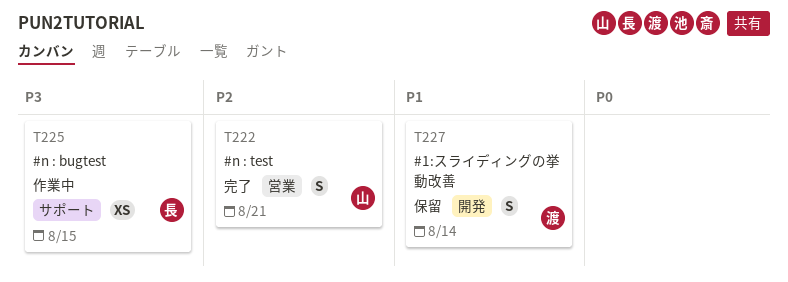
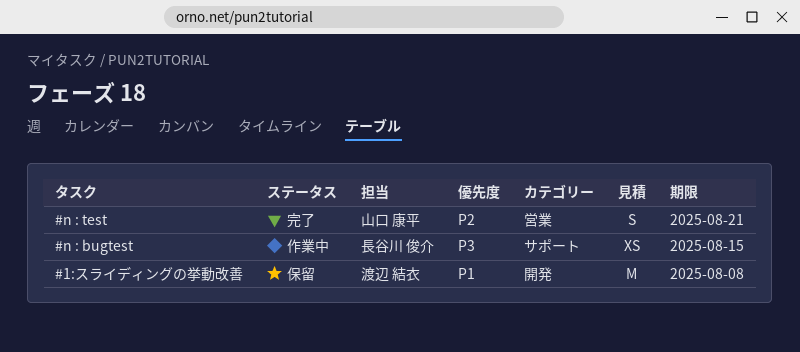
#1:スライディングの挙動改善, estimate: S -> M
#1:スライディングの挙動改善, due: Aug 14 -> Aug 8

